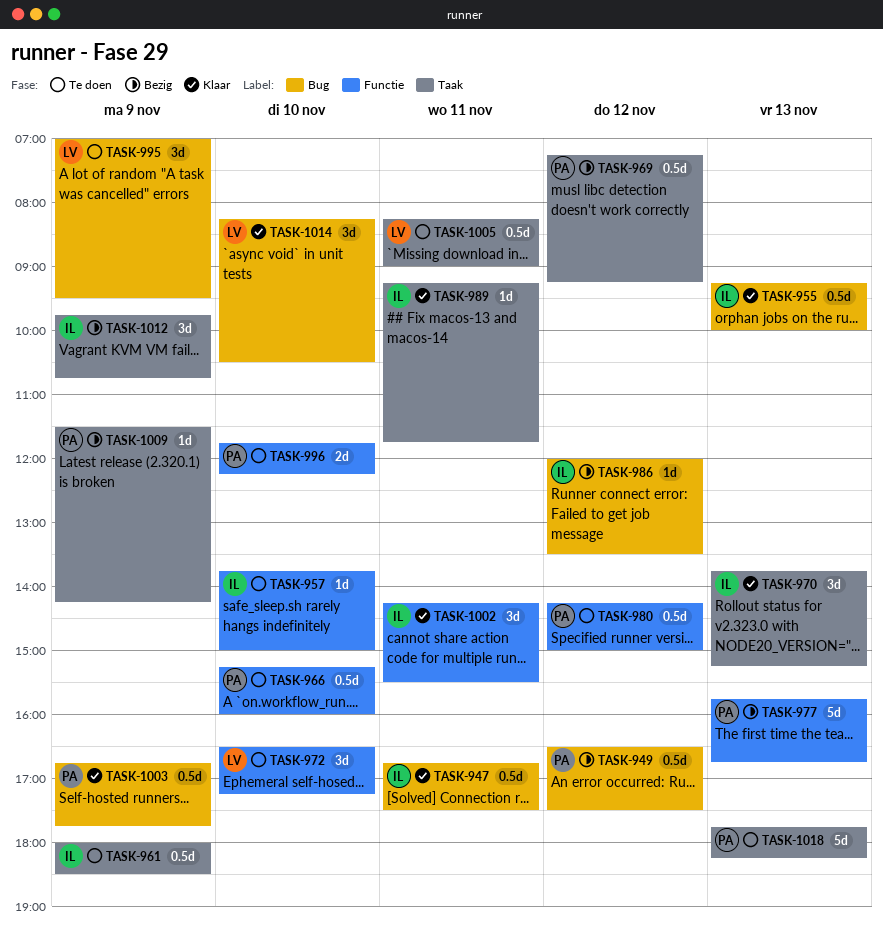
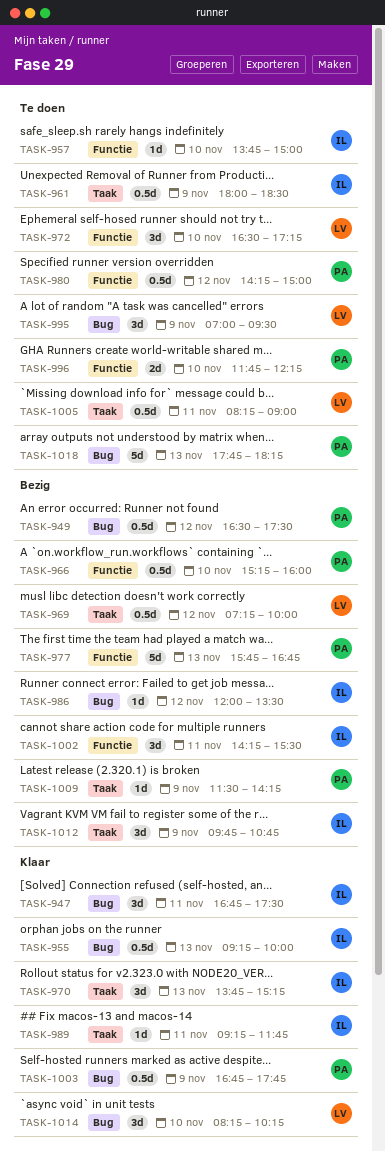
TASK-947, estimate: 0.5d -> 3d
TASK-966, status: Te doen -> Bezig
TASK-969, owner: PA -> LV
TASK-969, ends: 09:15 -> 10:00
TASK-1002, status: Klaar -> Bezig
TASK-1014, ends: 10:30 -> 10:15
TASK-1018, label: Taak -> Bug

